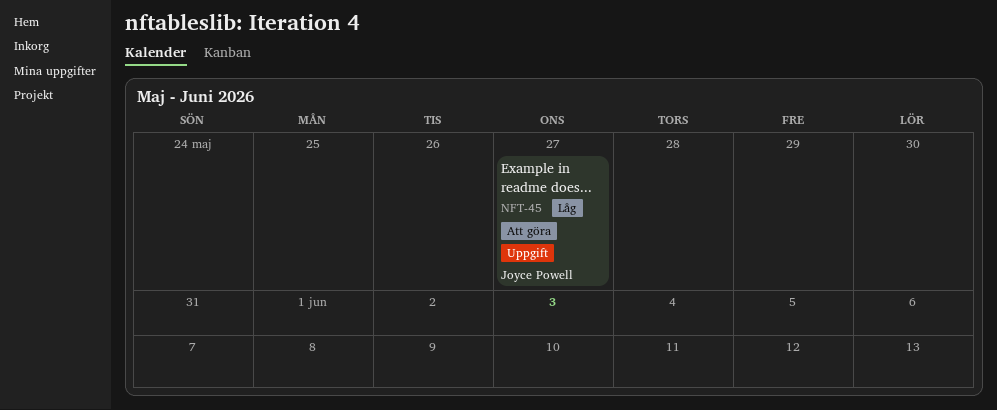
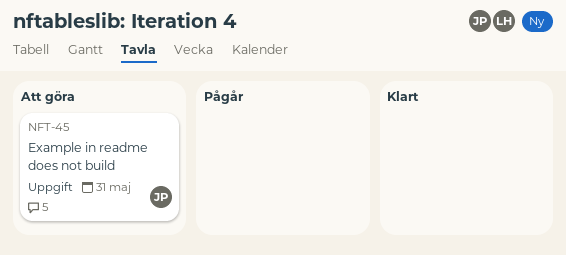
NFT-45, due: May 27 -> May 31

